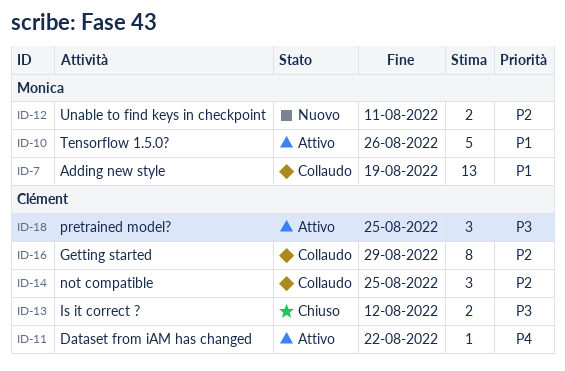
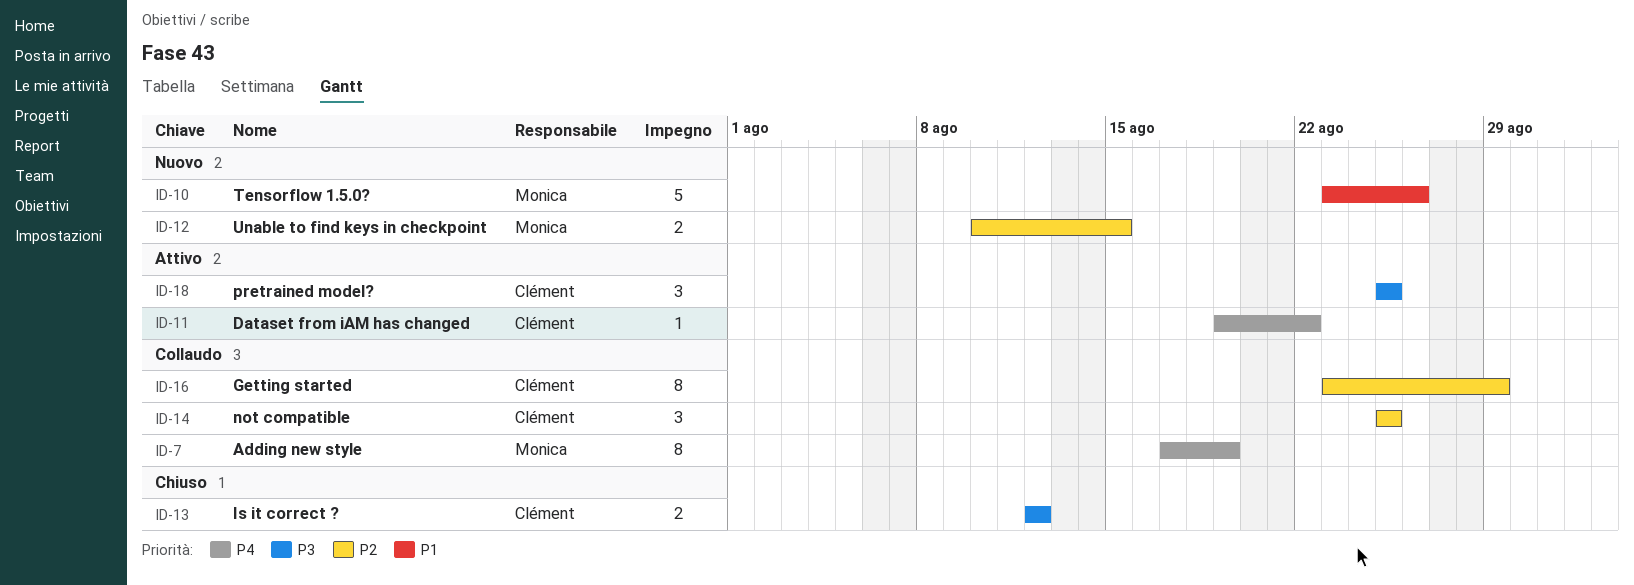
ID-7, priority: P1 -> P4
ID-7, estimate: 13 -> 8
ID-10, status: Attivo -> Nuovo
ID-12, due: Aug 11 -> Aug 15

